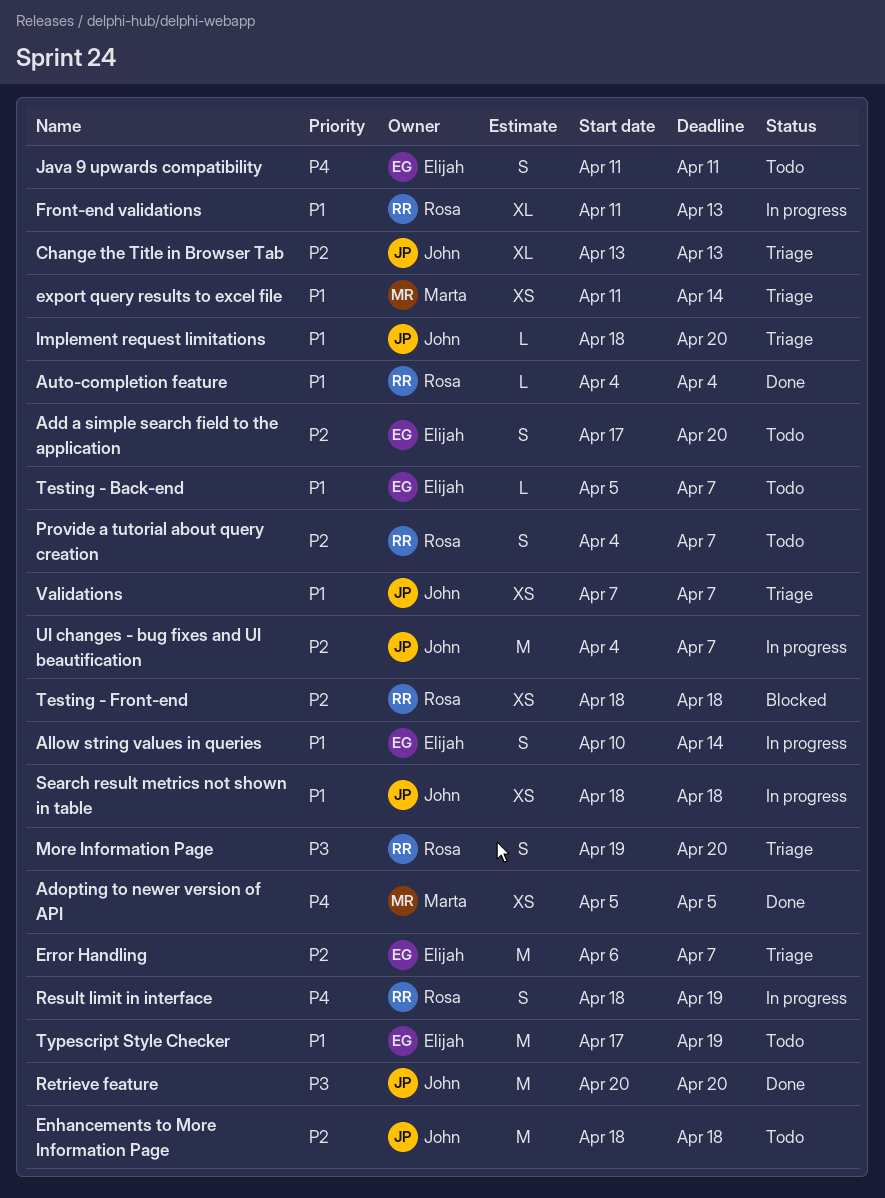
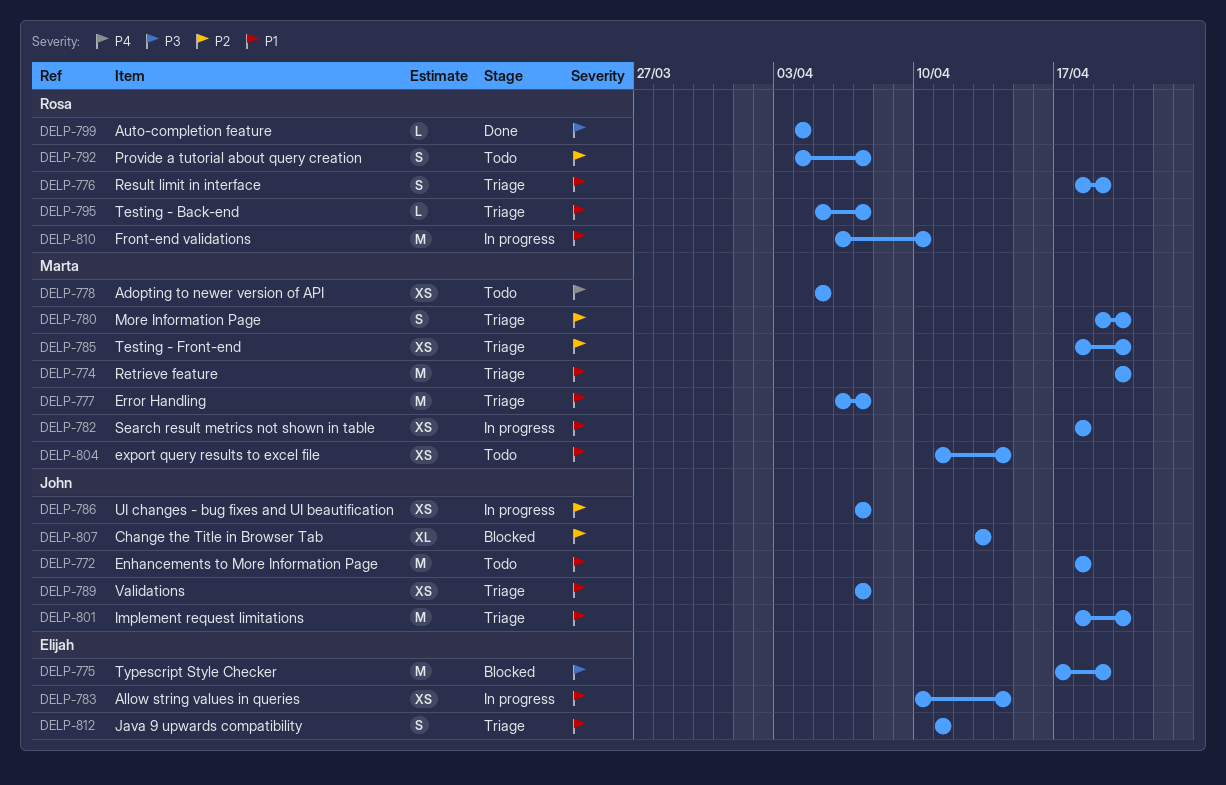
Add a simple search field to the application: present -> none
Adopting to newer version of API, status: Done -> Todo
Allow string values in queries, estimate: S -> XS
Auto-completion feature, priority: P1 -> P3
Change the Title in Browser Tab, status: Triage -> Blocked
Enhancements to More Information Page, priority: P2 -> P1
Error Handling, owner: Elijah -> Marta
Error Handling, priority: P2 -> P1
export query results to excel file, status: Triage -> Todo
Front-end validations, estimate: XL -> M
Front-end validations, start: Apr 11 -> Apr 6
Front-end validations, due: Apr 13 -> Apr 10
Implement request limitations, estimate: L -> M
Java 9 upwards compatibility, status: Todo -> Triage
Java 9 upwards compatibility, priority: P4 -> P1
More Information Page, owner: Rosa -> Marta
More Information Page, priority: P3 -> P2
Result limit in interface, status: In progress -> Triage
Result limit in interface, priority: P4 -> P1
Retrieve feature, status: Done -> Triage
Retrieve feature, owner: John -> Marta
Retrieve feature, priority: P3 -> P1
Search result metrics not shown in table, owner: John -> Marta
Testing - Back-end, status: Todo -> Triage
Testing - Back-end, owner: Elijah -> Rosa
Testing - Front-end, status: Blocked -> Triage
Testing - Front-end, owner: Rosa -> Marta
Testing - Front-end, due: Apr 18 -> Apr 20
Typescript Style Checker, status: Todo -> Blocked
Typescript Style Checker, priority: P1 -> P3
UI changes - bug fixes and UI beautification, estimate: M -> XS
UI changes - bug fixes and UI beautification, start: Apr 4 -> Apr 7

